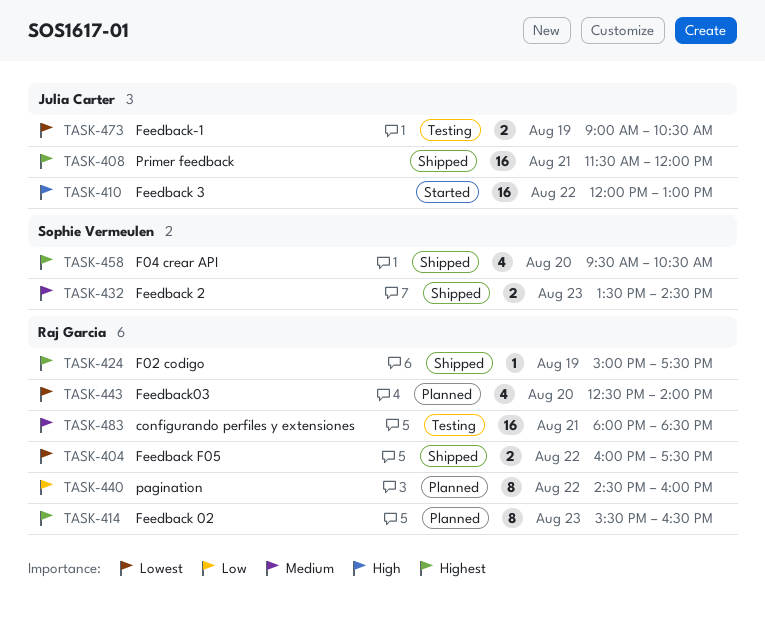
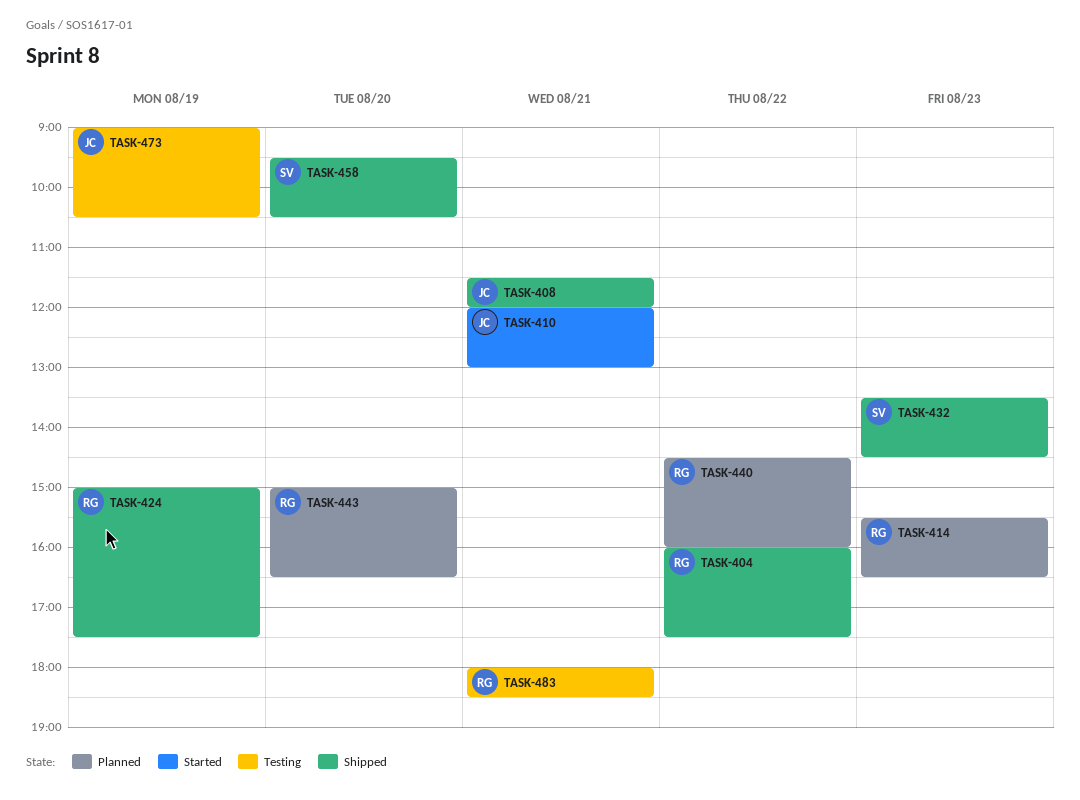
TASK-410, day: Aug 22 -> Aug 21
TASK-443, begins: 12:30 -> 15:00
TASK-443, ends: 14:00 -> 16:30

